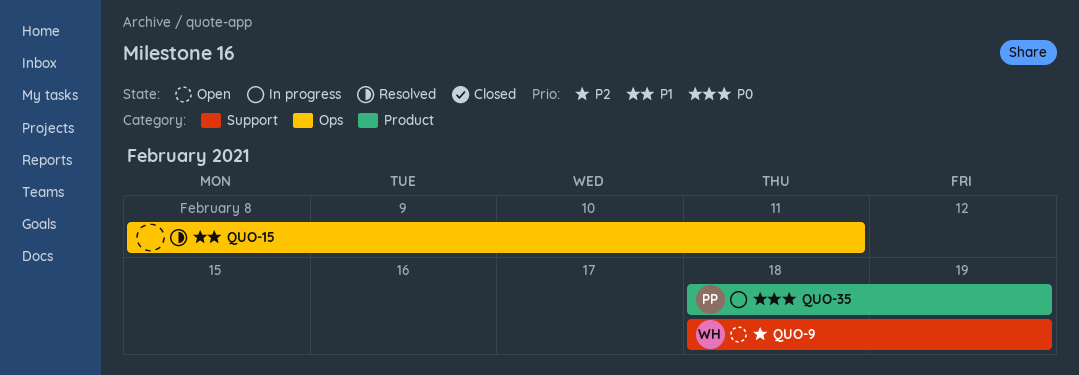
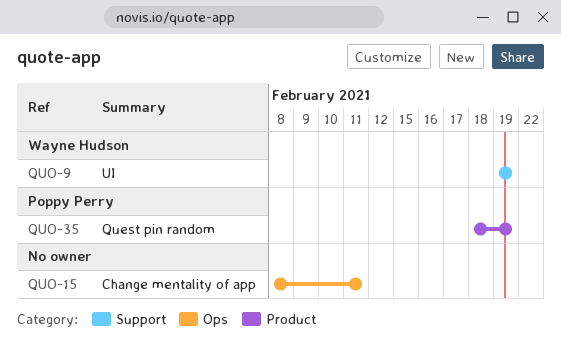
QUO-9, start: Feb 18 -> Feb 19

